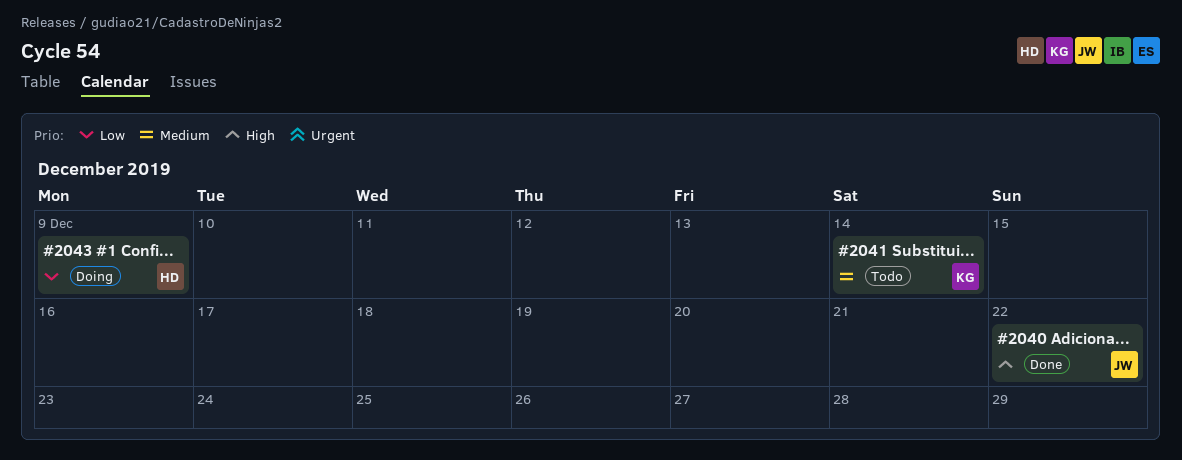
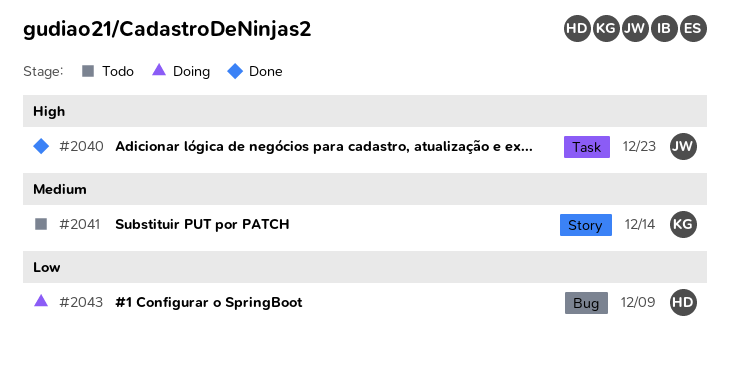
#2040, due: Dec 22 -> Dec 23

